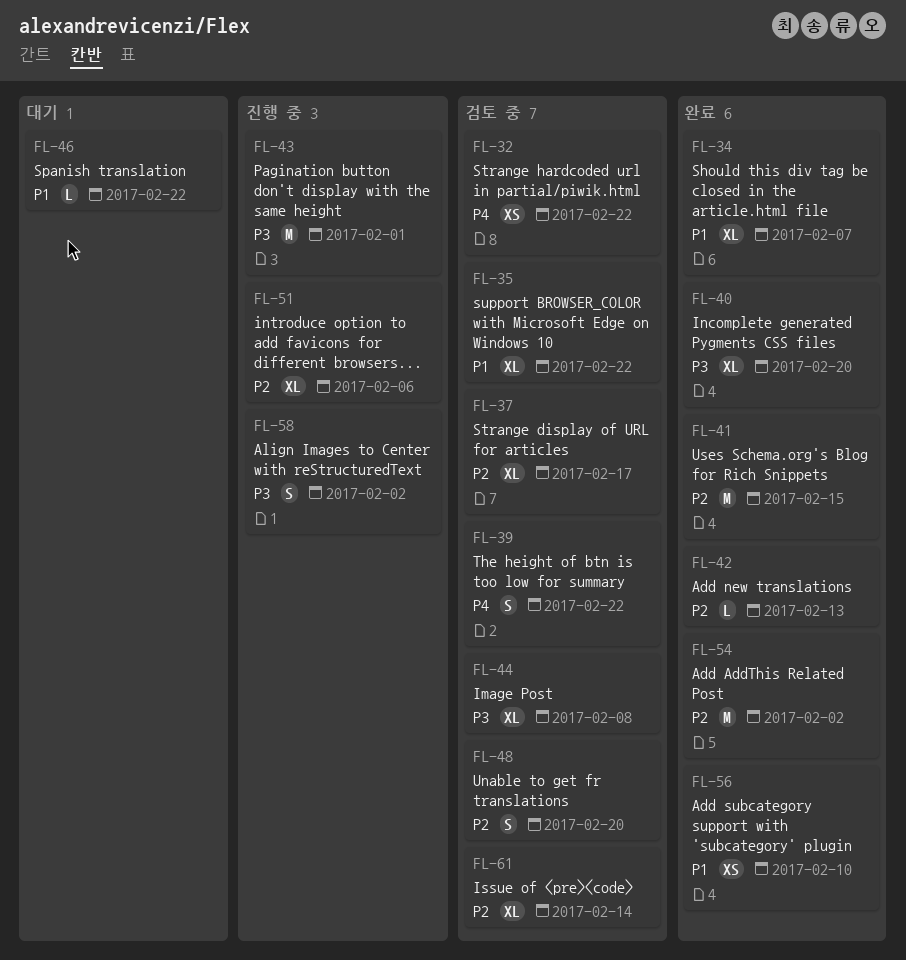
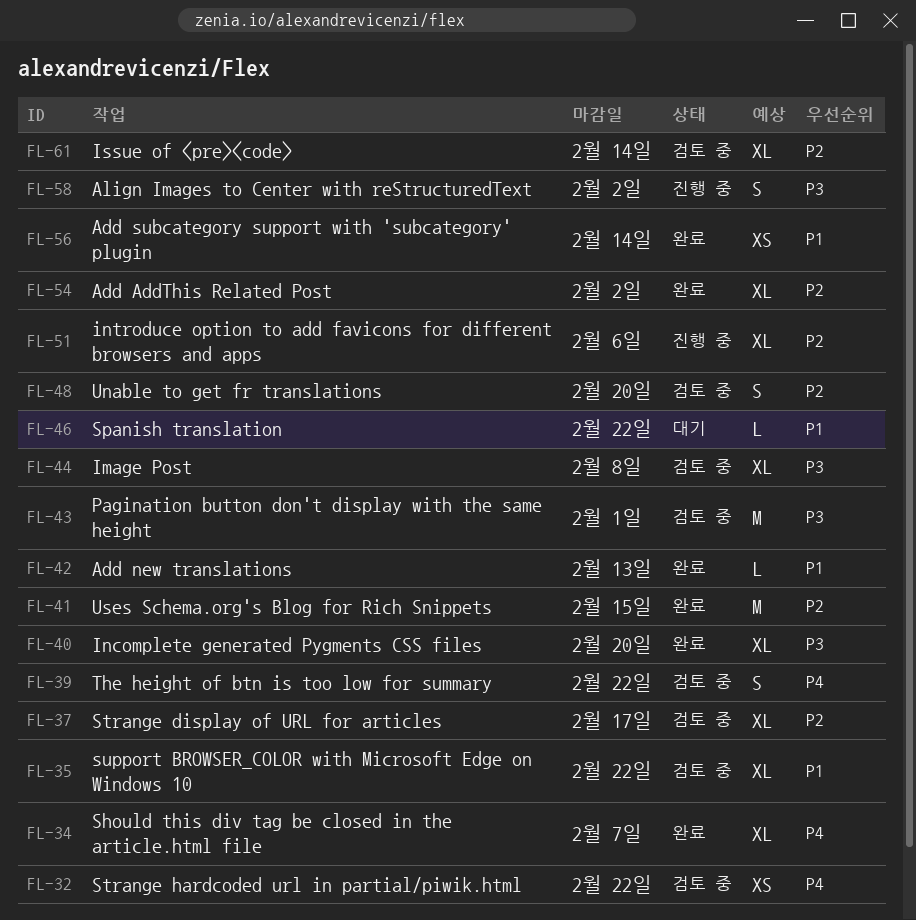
FL-34, priority: P1 -> P4
FL-42, priority: P2 -> P1
FL-43, status: 진행 중 -> 검토 중
FL-54, estimate: M -> XL
FL-56, due: Feb 10 -> Feb 14

